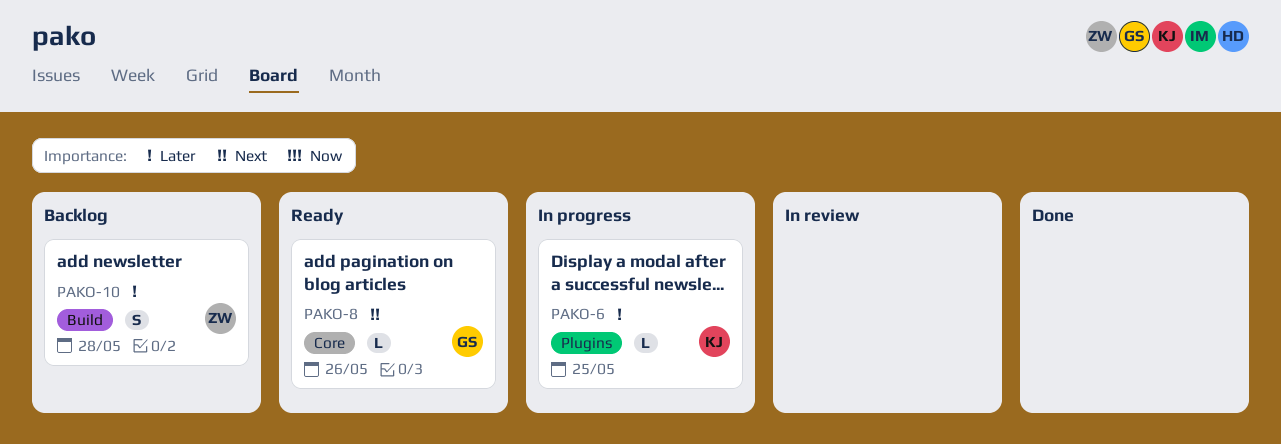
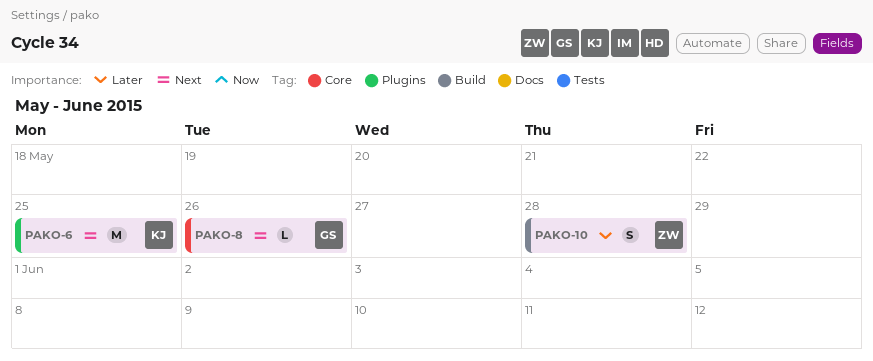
PAKO-6, priority: Later -> Next
PAKO-6, estimate: L -> M

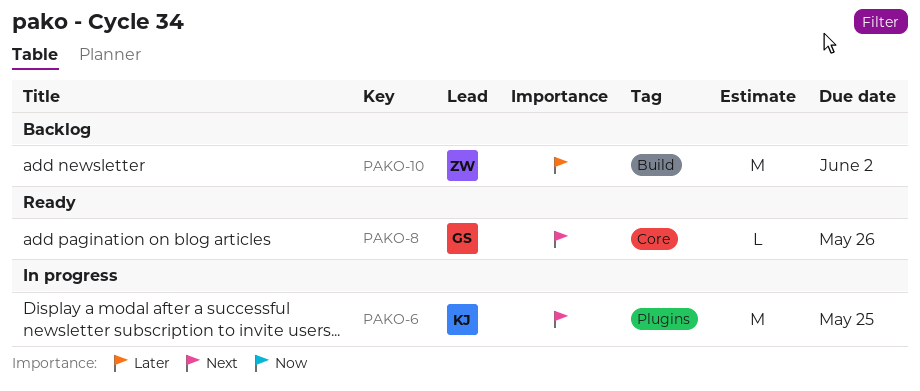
PAKO-10, estimate: S -> M
PAKO-10, due: May 28 -> Jun 2

